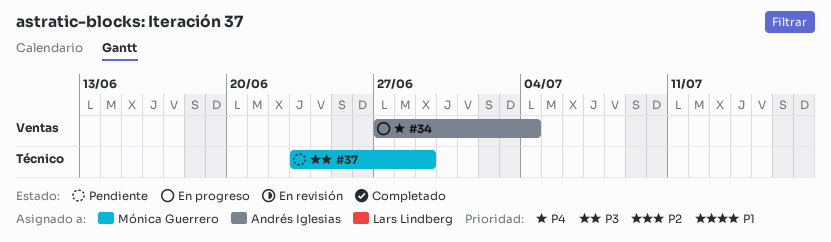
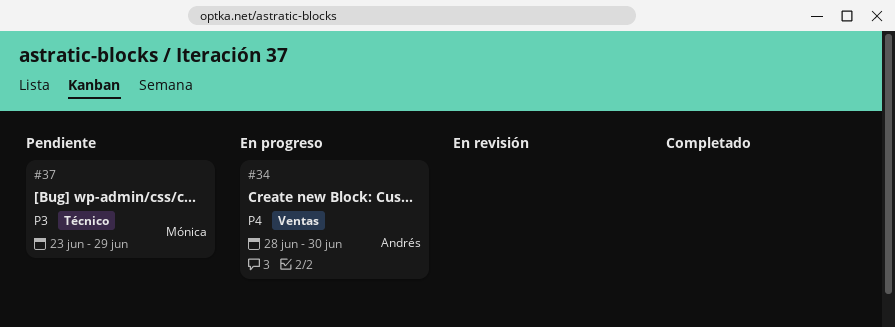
#34, start: Jun 27 -> Jun 28
#34, due: Jul 4 -> Jun 30

